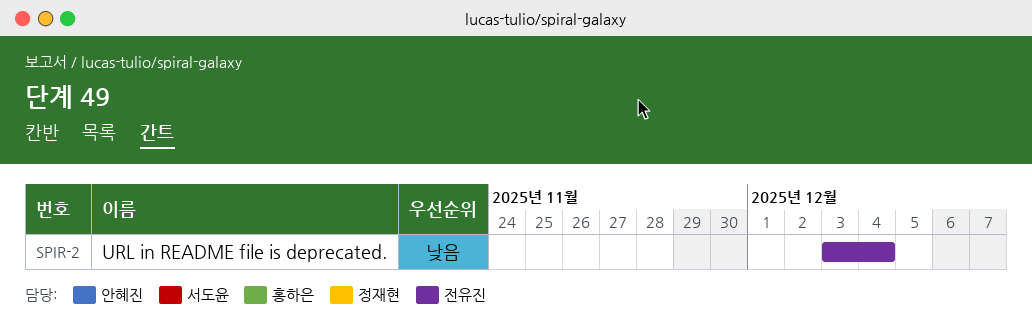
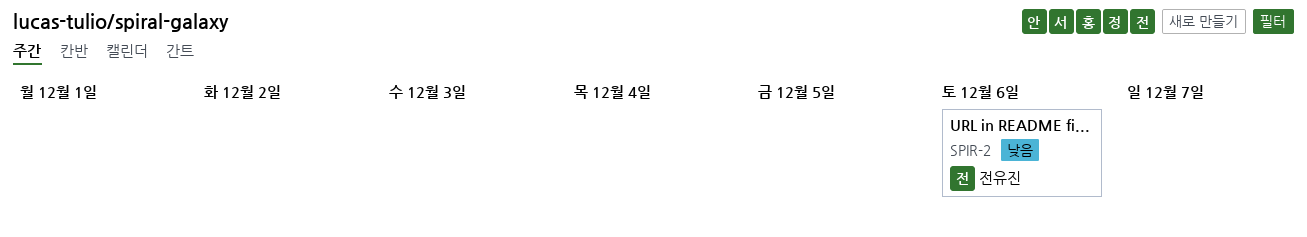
SPIR-2, due: Dec 4 -> Dec 6

